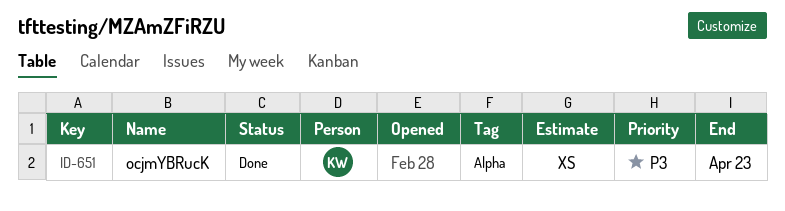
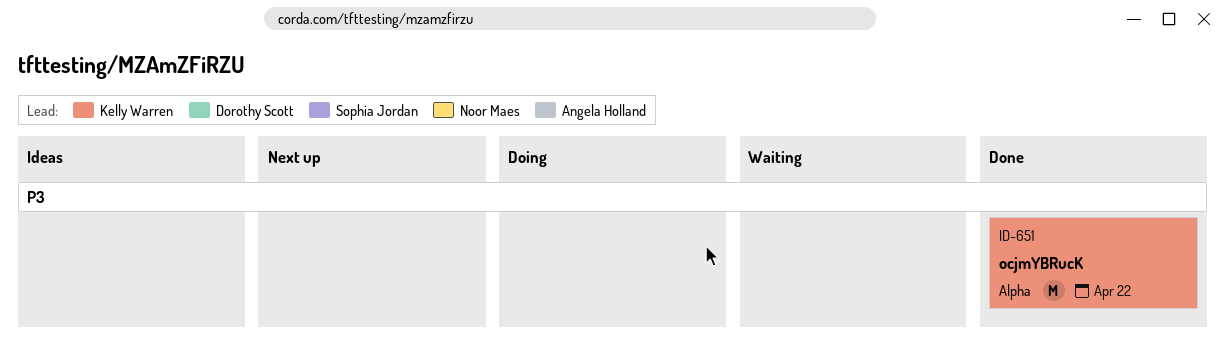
ID-651, estimate: XS -> M
ID-651, due: Apr 23 -> Apr 22

